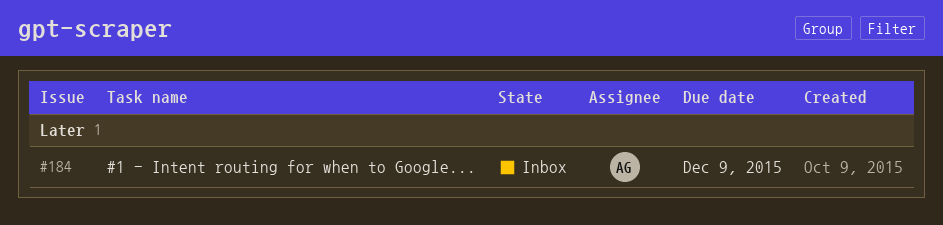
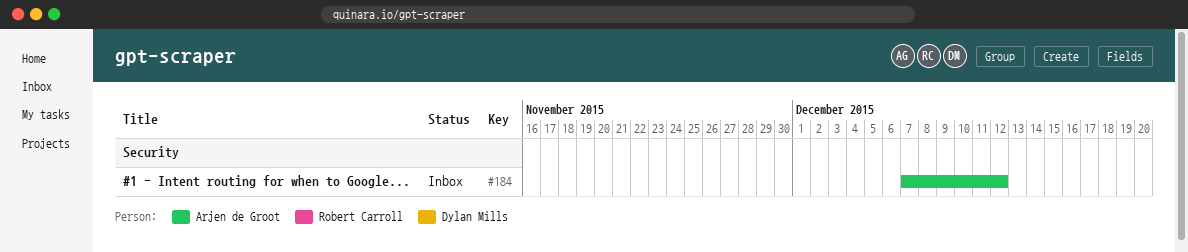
#184, due: Dec 9 -> Dec 12

